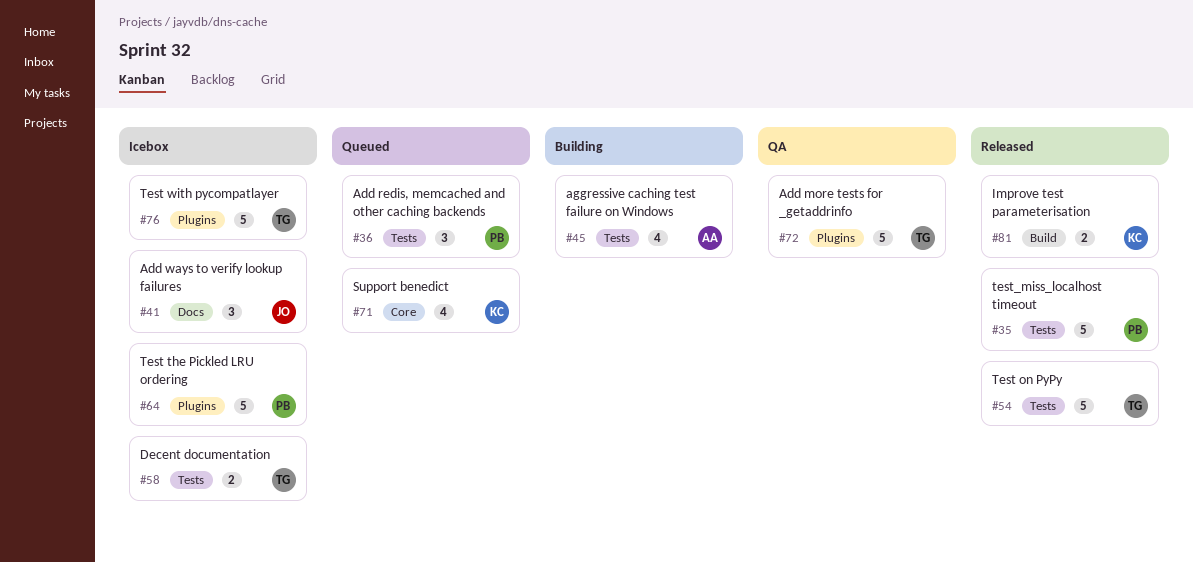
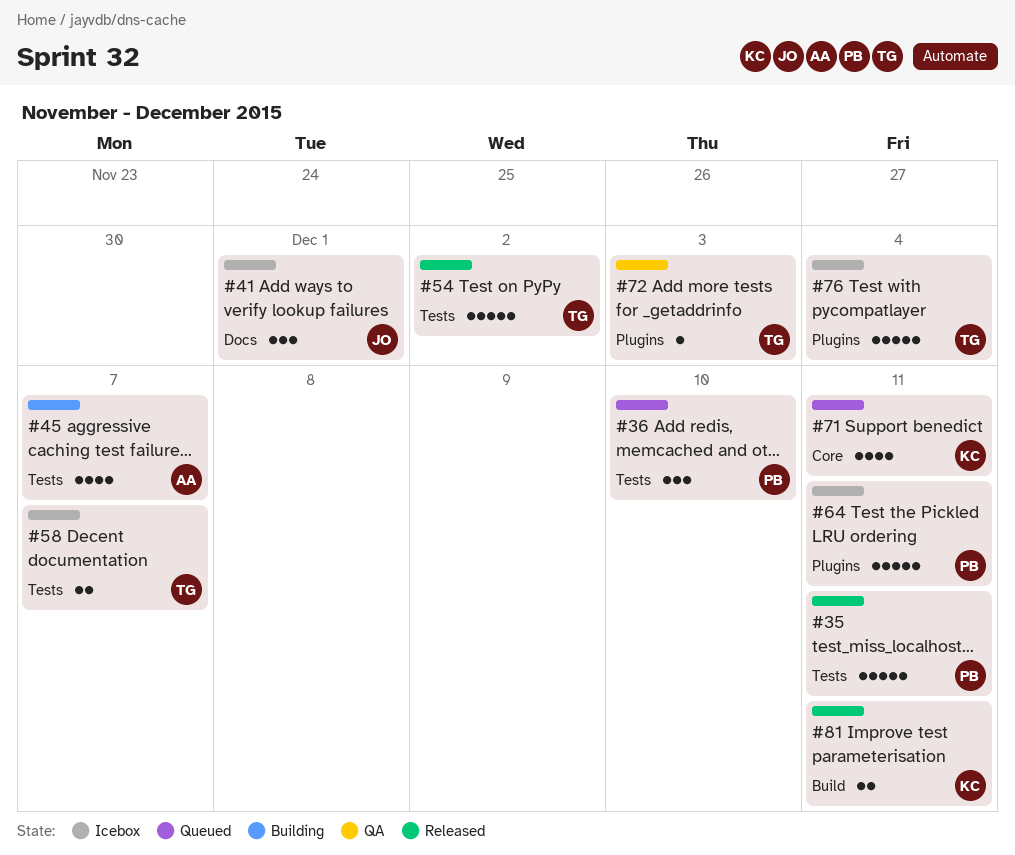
#72, estimate: 5 -> 1

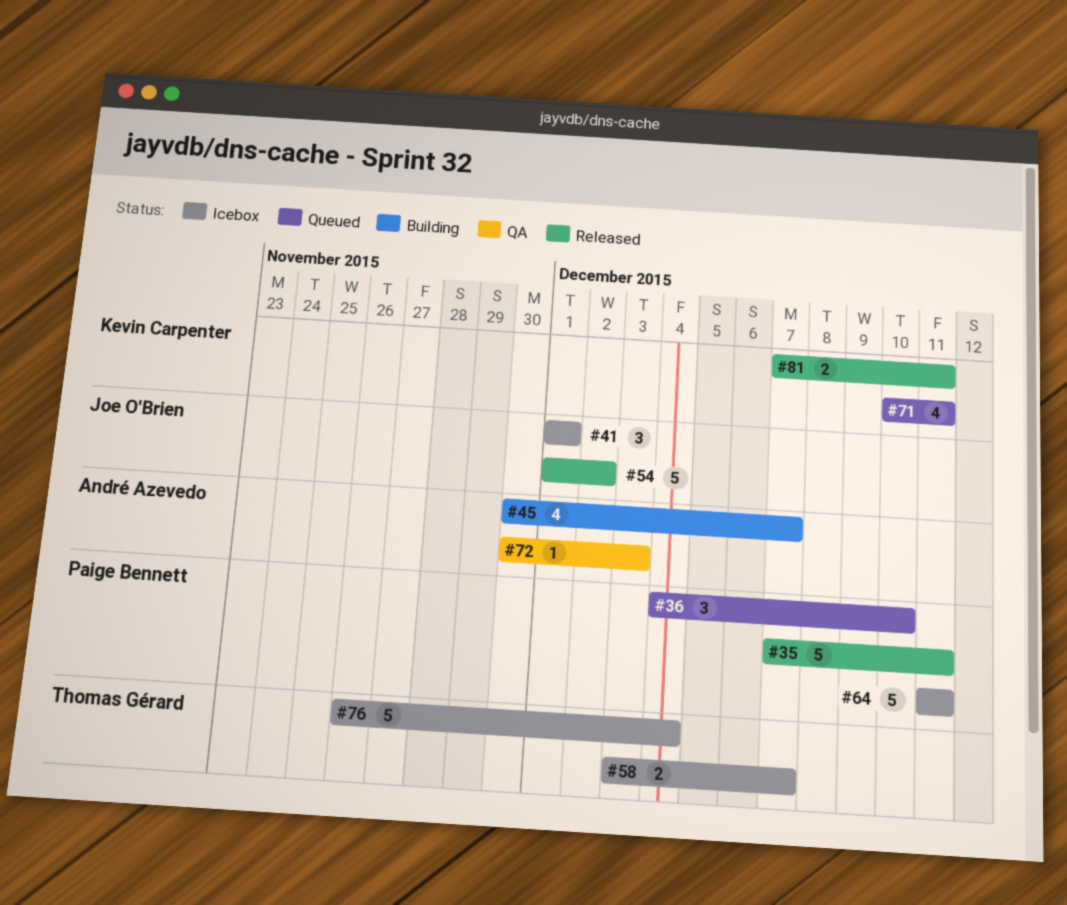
#54, owner: Thomas Gérard -> Joe O'Brien
#72, owner: Thomas Gérard -> André Azevedo

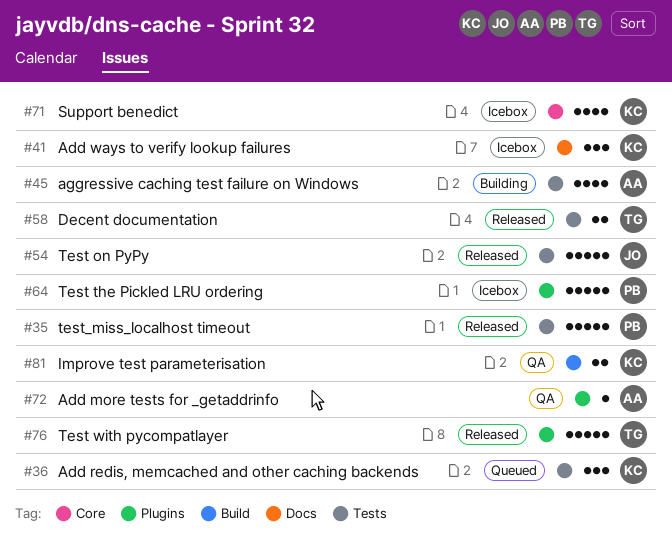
#36, owner: Paige Bennett -> Kevin Carpenter
#41, owner: Joe O'Brien -> Kevin Carpenter
#58, status: Icebox -> Released
#71, status: Queued -> Icebox
#76, status: Icebox -> Released
#81, status: Released -> QA

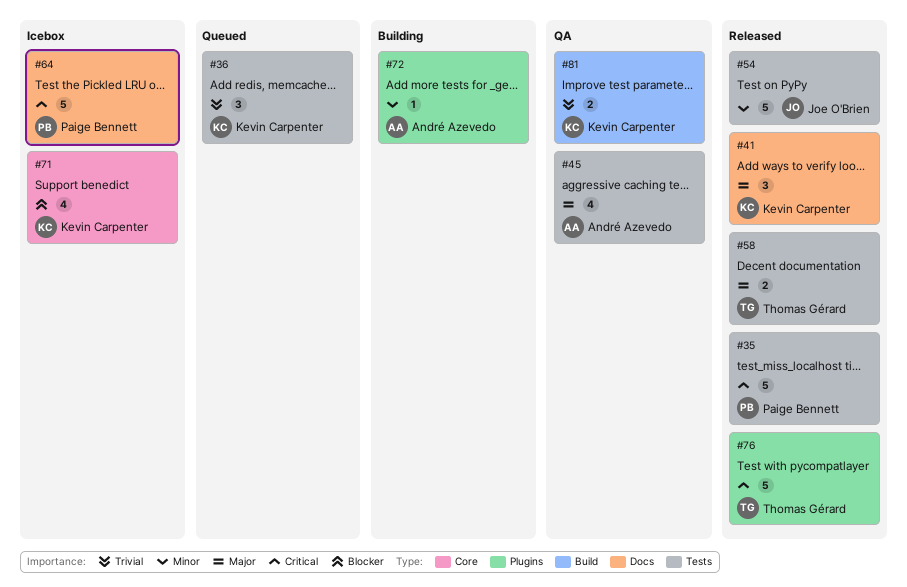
#41, status: Icebox -> Released
#45, status: Building -> QA
#64, label: Plugins -> Docs
#72, status: QA -> Building

